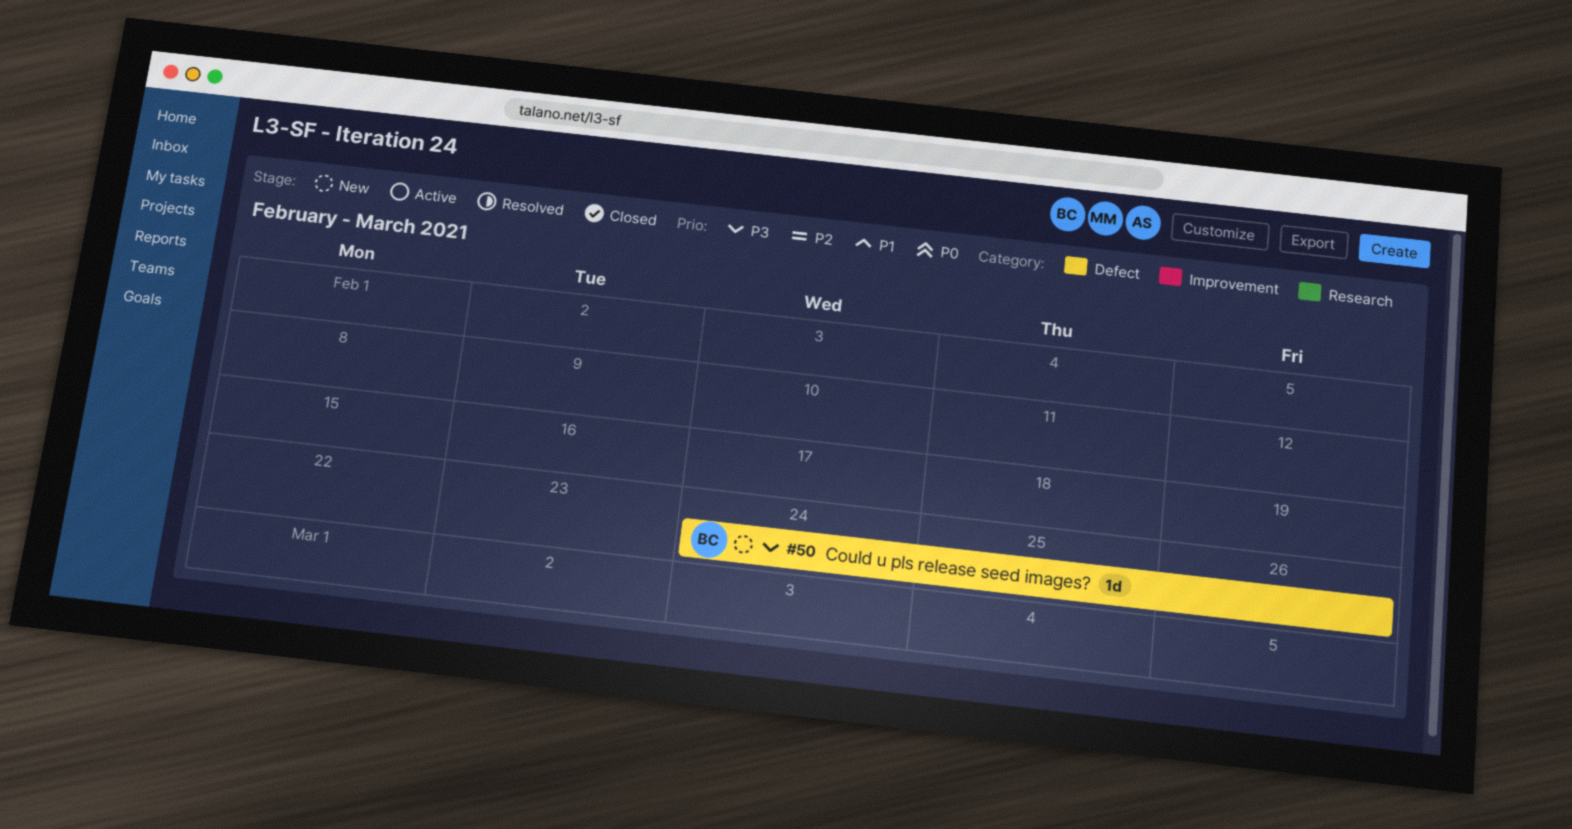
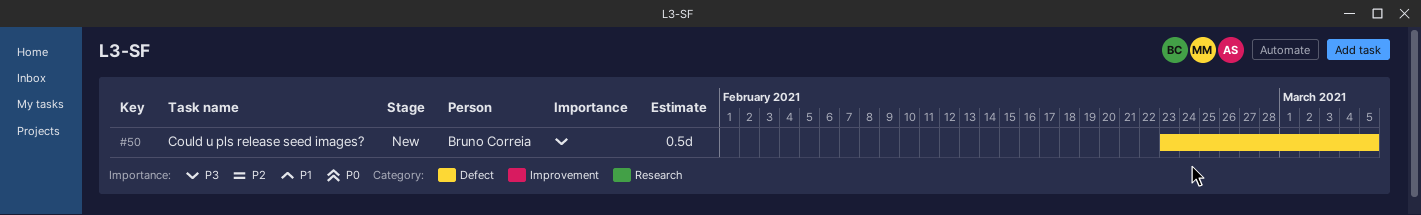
#50, estimate: 1d -> 0.5d
#50, start: Feb 24 -> Feb 23
#50, due: Feb 26 -> Mar 5

